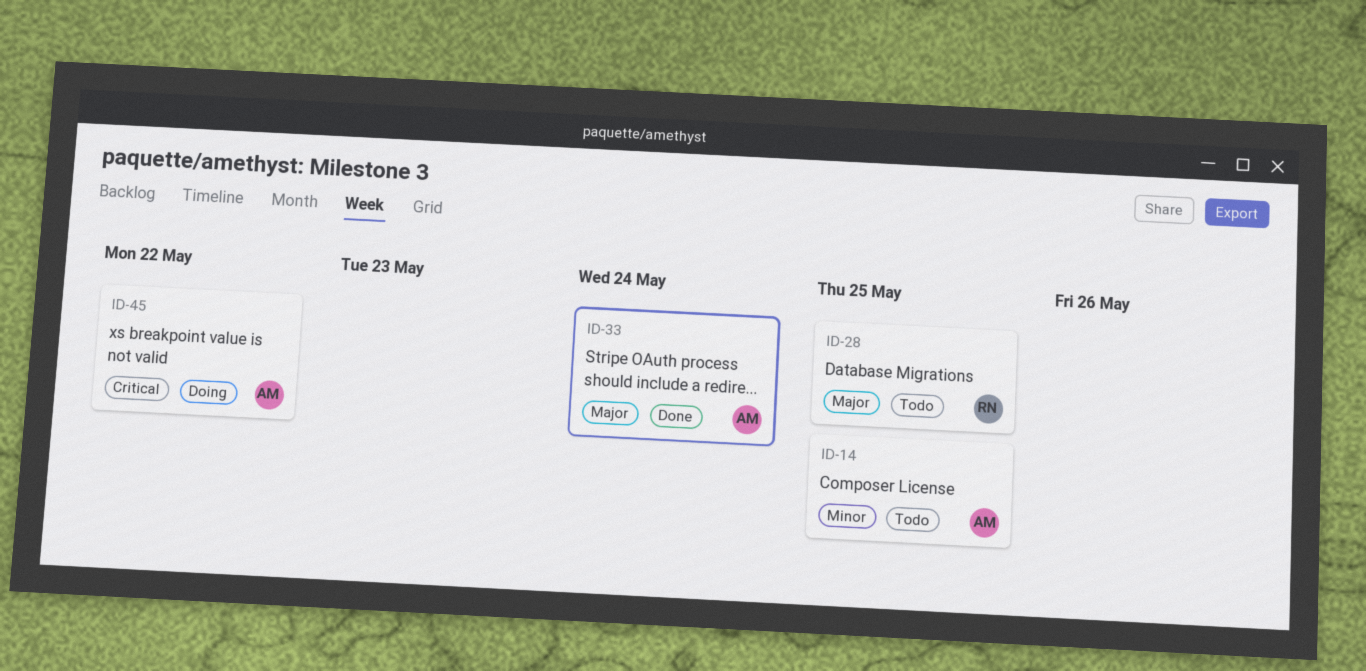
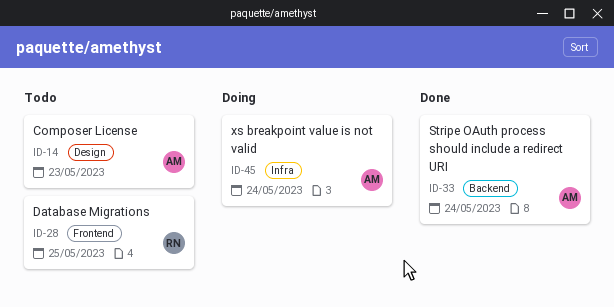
ID-14, due: May 25 -> May 23
ID-45, due: May 22 -> May 24

